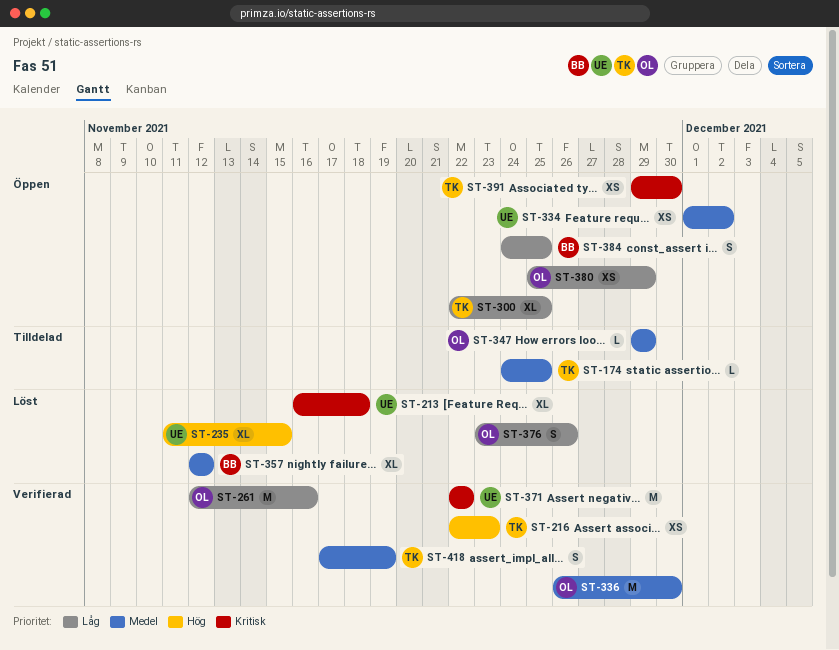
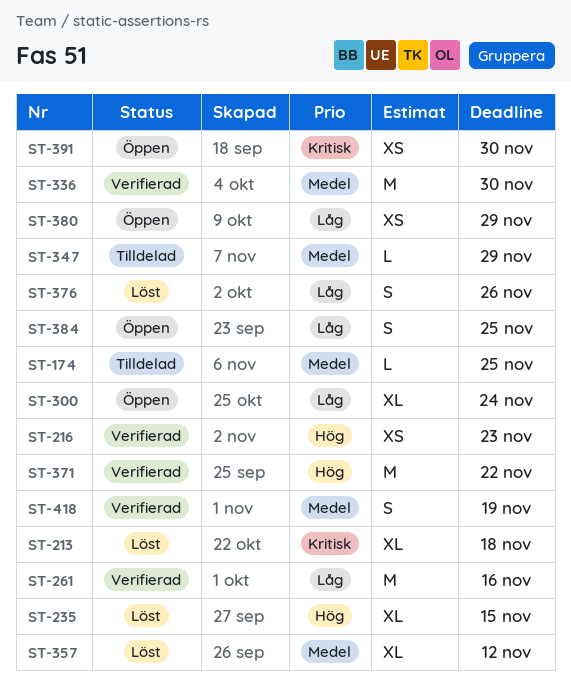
ST-300, due: Nov 25 -> Nov 24
ST-334: present -> none
ST-371, priority: Kritisk -> Hög

